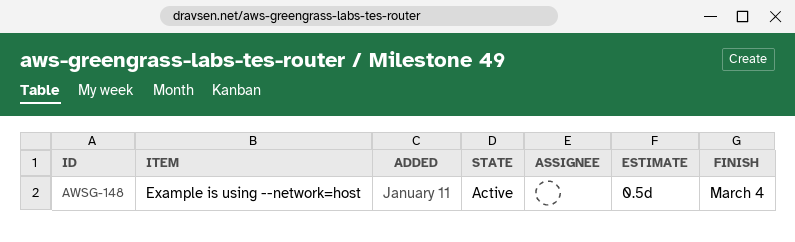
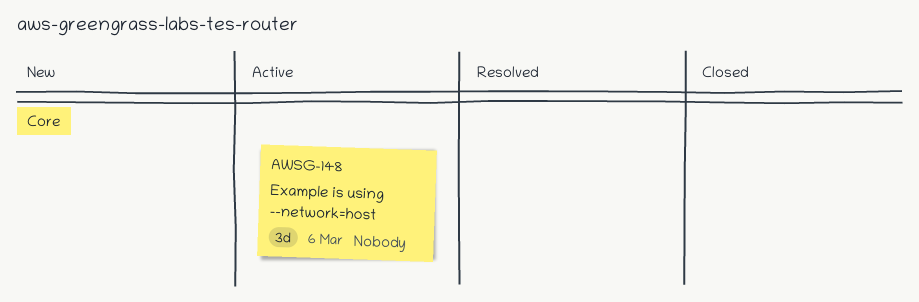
AWSG-148, estimate: 0.5d -> 3d
AWSG-148, due: Mar 4 -> Mar 6

